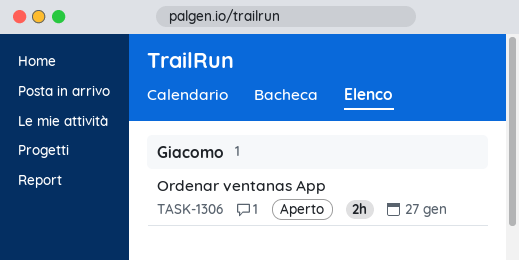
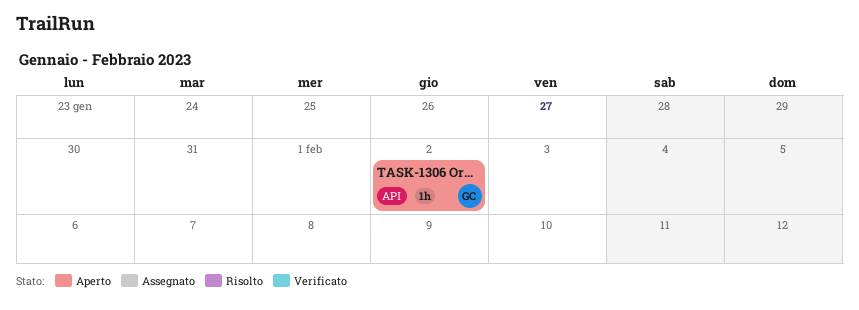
TASK-1306, estimate: 2h -> 1h
TASK-1306, due: Jan 27 -> Feb 2

